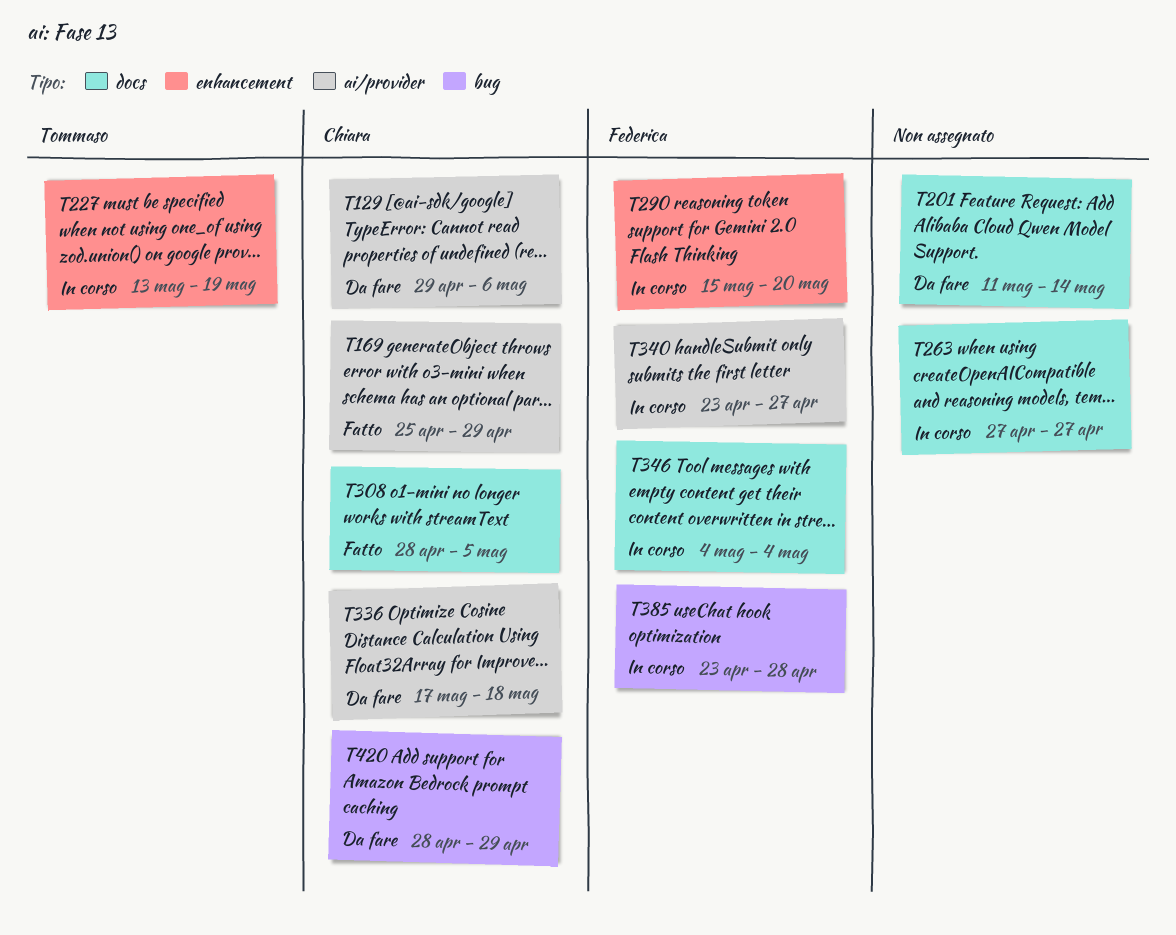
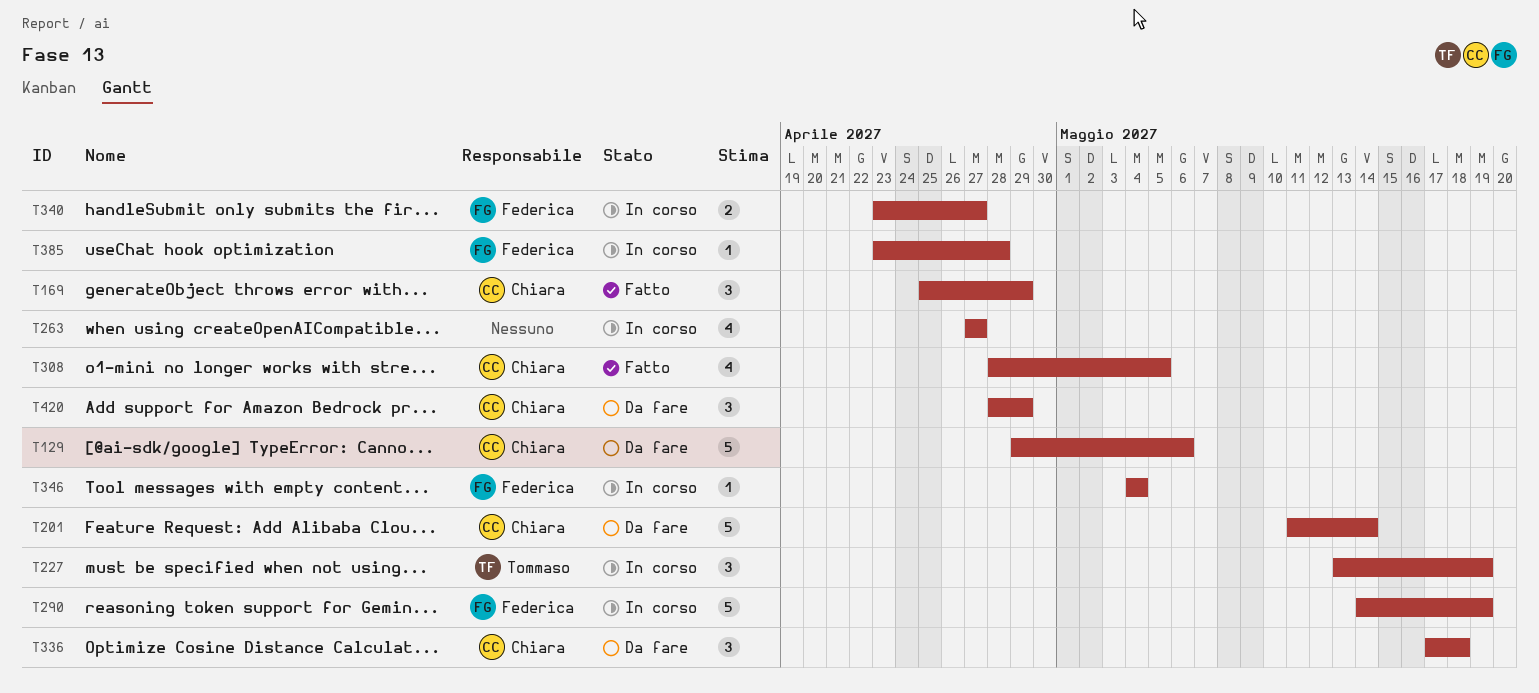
T201, owner: none -> Chiara
T290, start: May 15 -> May 14
T290, due: May 20 -> May 19

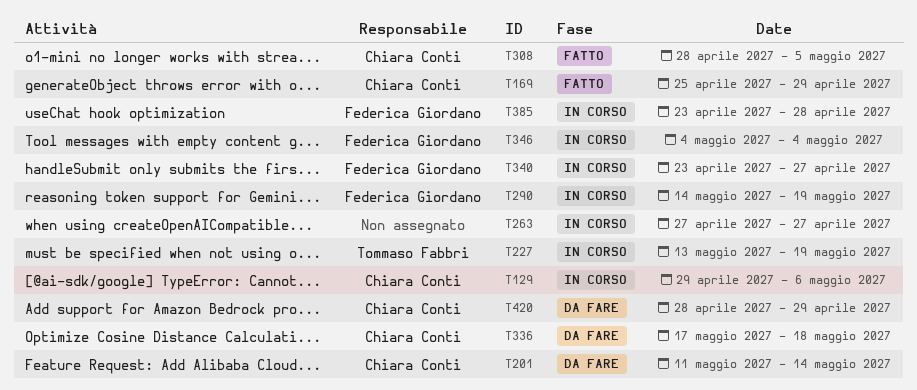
T129, status: Da fare -> In corso

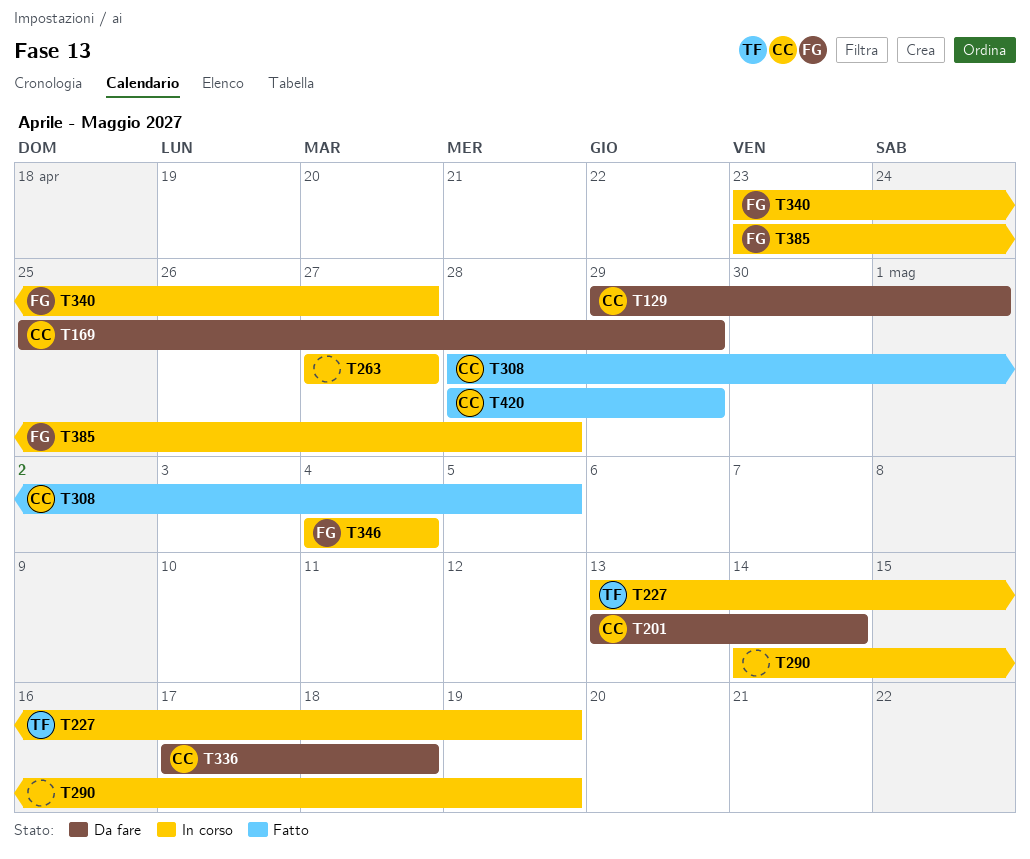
T129, status: In corso -> Da fare
T129, due: May 6 -> May 1
T169, status: Fatto -> Da fare
T201, start: May 11 -> May 13
T290, owner: Federica Giordano -> none
T420, status: Da fare -> Fatto

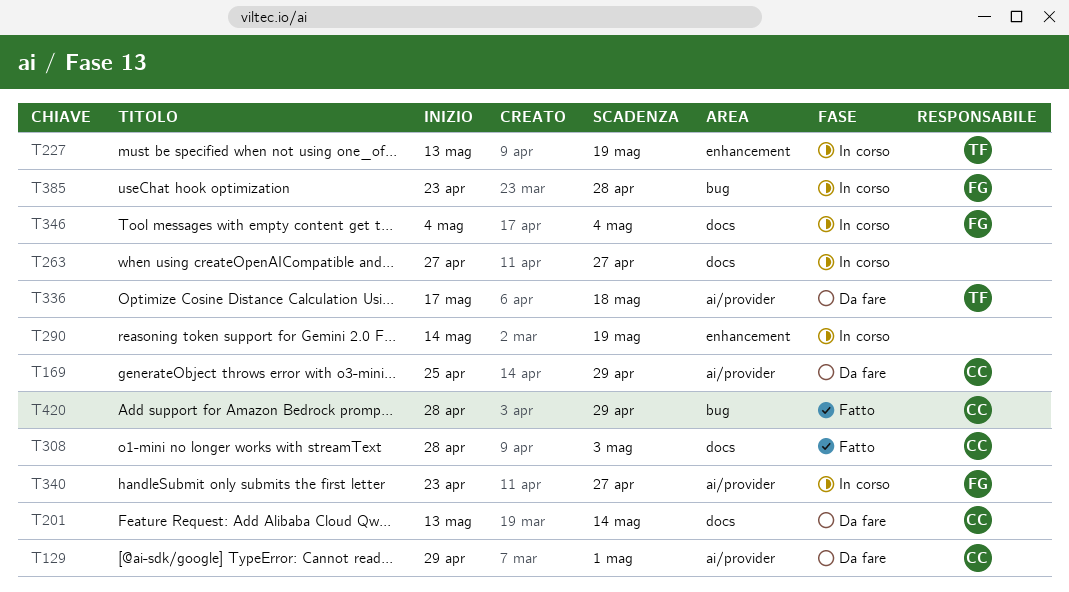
T308, due: May 5 -> May 3
T336, owner: CC -> TF

